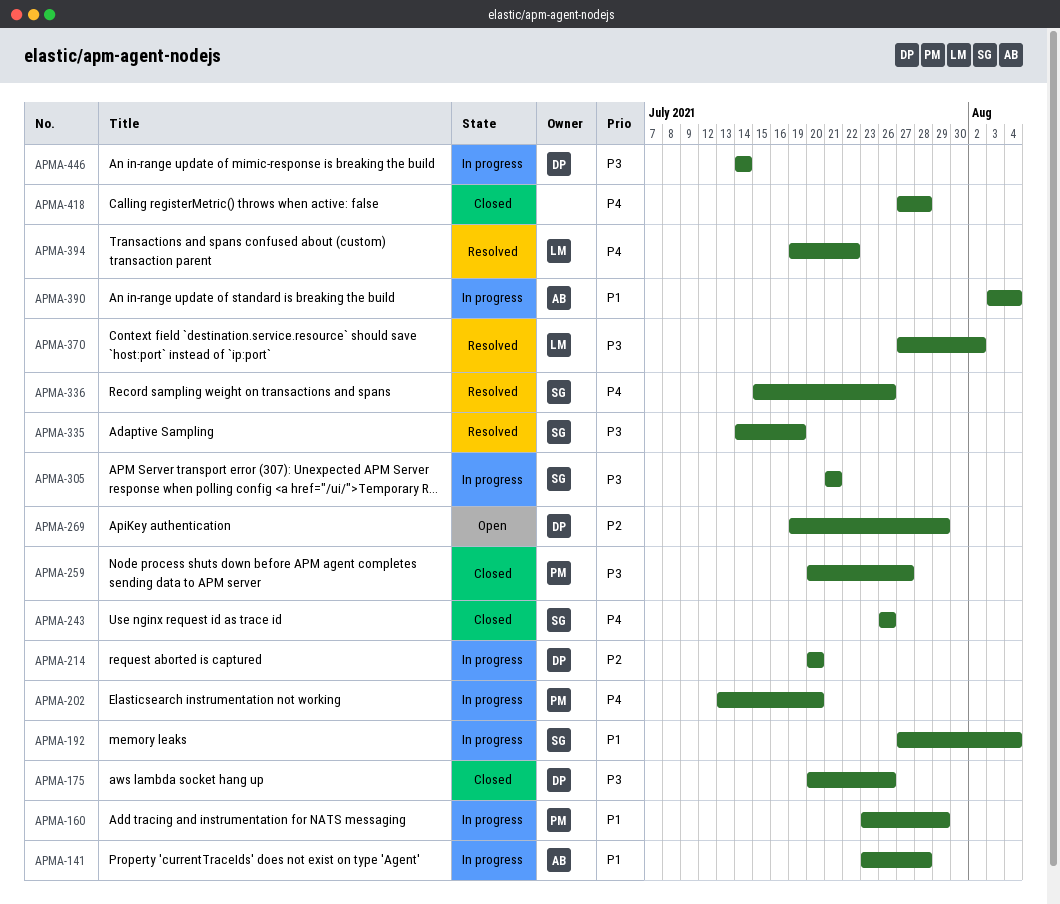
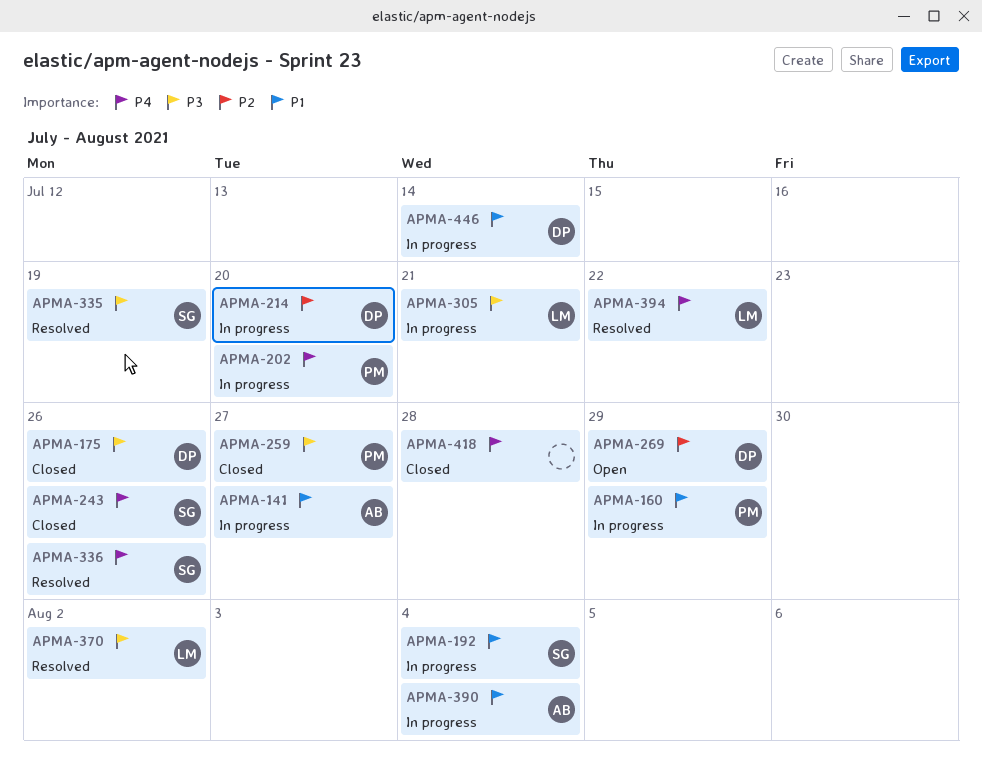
APMA-141, due: Jul 28 -> Jul 27
APMA-305, owner: SG -> LM
APMA-446, priority: P3 -> P1

